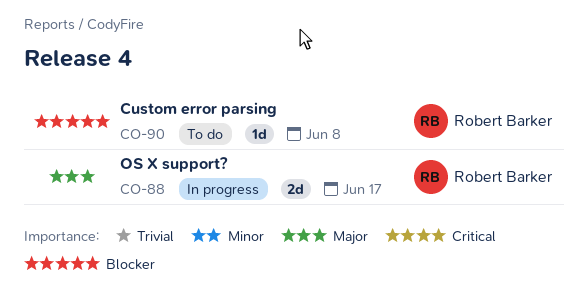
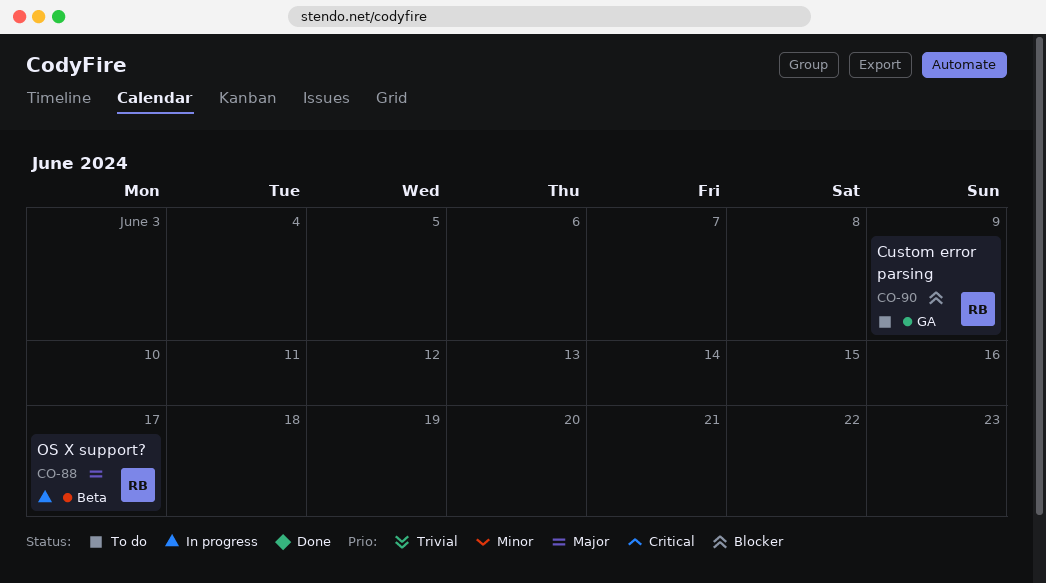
CO-90, due: Jun 8 -> Jun 9

